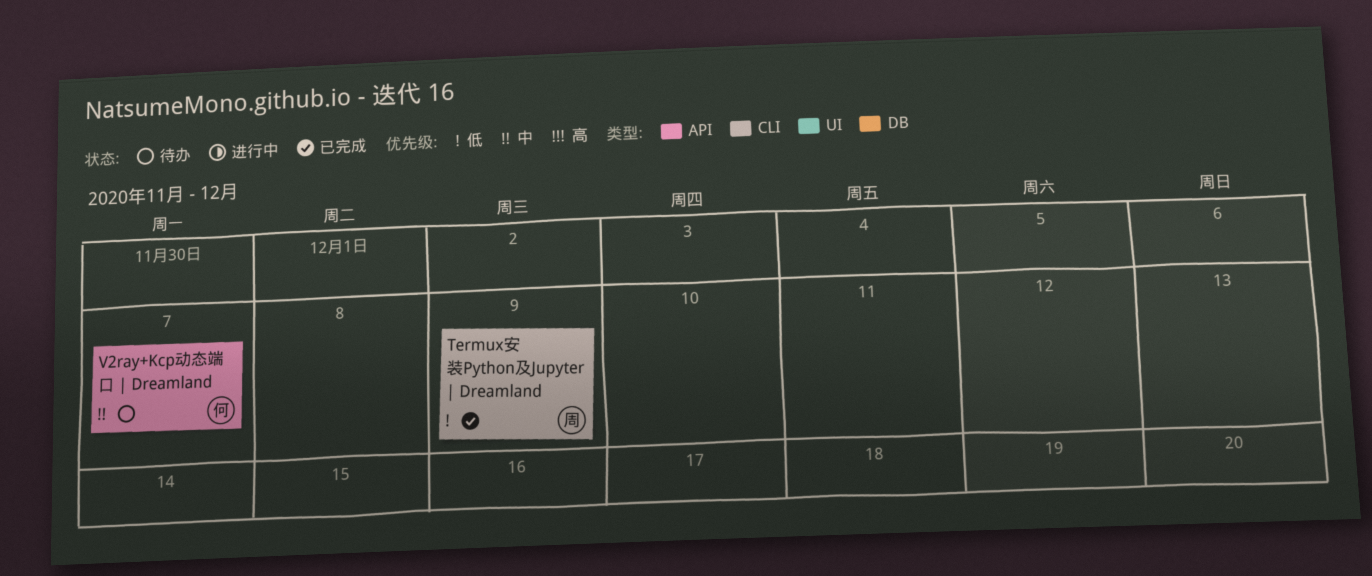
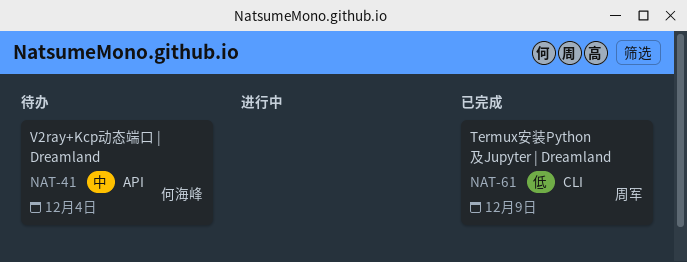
V2ray+Kcp动态端口 | Dreamland, due: Dec 7 -> Dec 4

